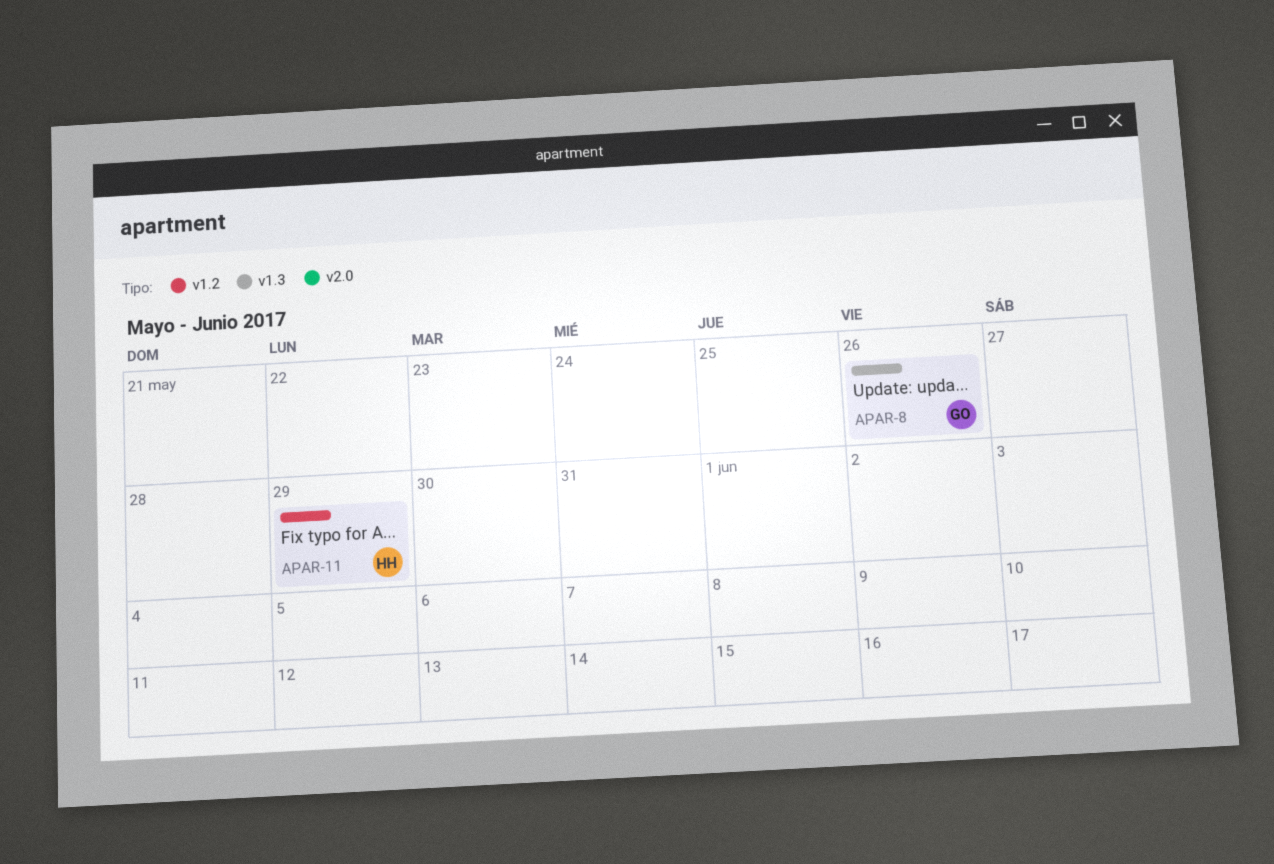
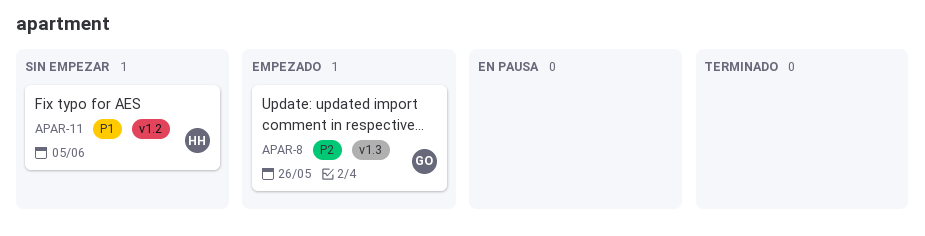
APAR-11, due: May 29 -> Jun 5

